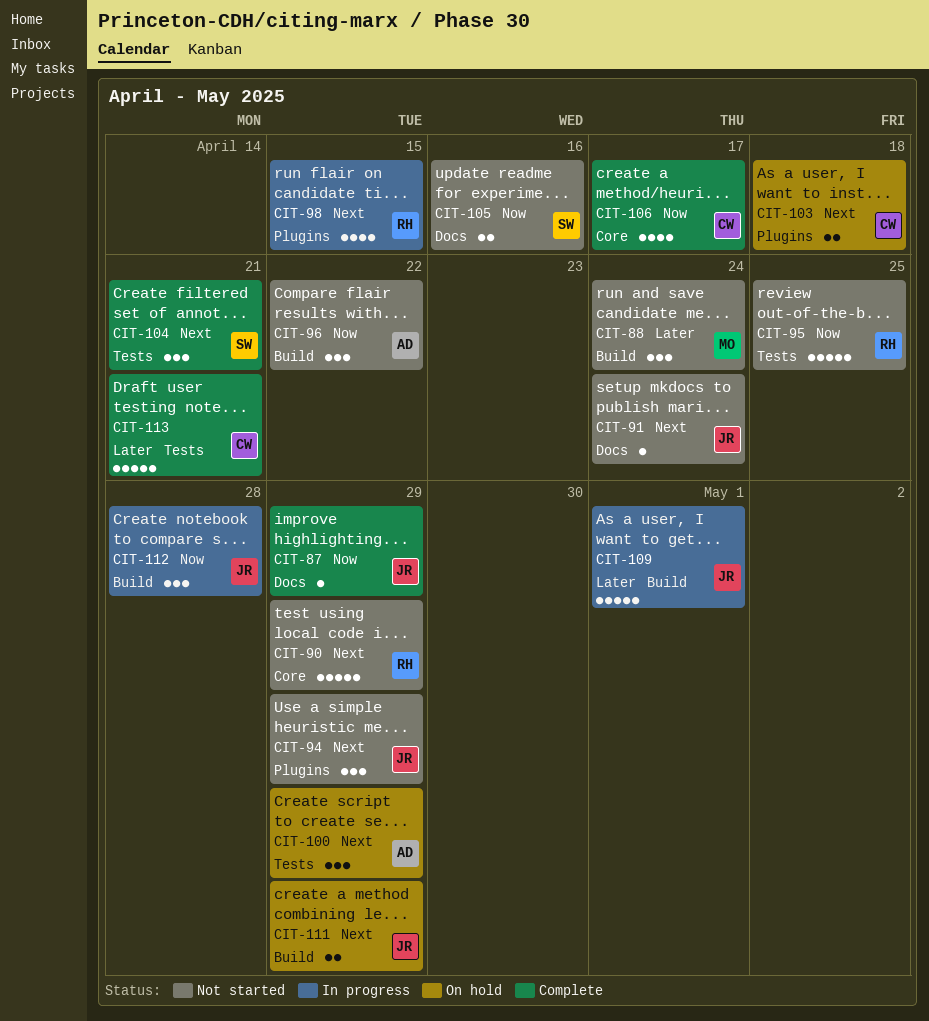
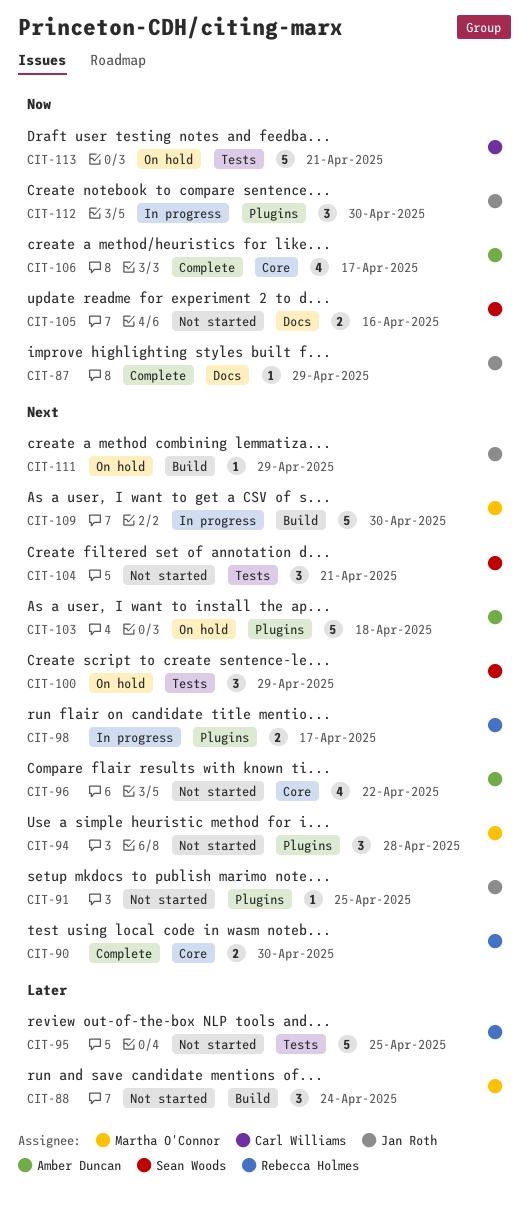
CIT-90, status: Not started -> Complete
CIT-90, estimate: 5 -> 2
CIT-90, due: Apr 29 -> Apr 30
CIT-91, label: Docs -> Plugins
CIT-91, due: Apr 24 -> Apr 25
CIT-94, owner: Jan Roth -> Martha O'Connor
CIT-94, due: Apr 29 -> Apr 28
CIT-95, priority: Now -> Later
CIT-96, priority: Now -> Next
CIT-96, label: Build -> Core
CIT-96, estimate: 3 -> 4
CIT-98, estimate: 4 -> 2
CIT-98, due: Apr 15 -> Apr 17
CIT-100, owner: Amber Duncan -> Sean Woods
CIT-103, owner: Carl Williams -> Amber Duncan
CIT-103, estimate: 2 -> 5
CIT-104, status: Complete -> Not started
CIT-106, owner: Carl Williams -> Amber Duncan
CIT-109, owner: Jan Roth -> Martha O'Connor
CIT-109, priority: Later -> Next
CIT-109, due: May 1 -> Apr 30
CIT-111, estimate: 2 -> 1
CIT-112, label: Build -> Plugins
CIT-112, due: Apr 28 -> Apr 30
CIT-113, status: Complete -> On hold
CIT-113, priority: Later -> Now

